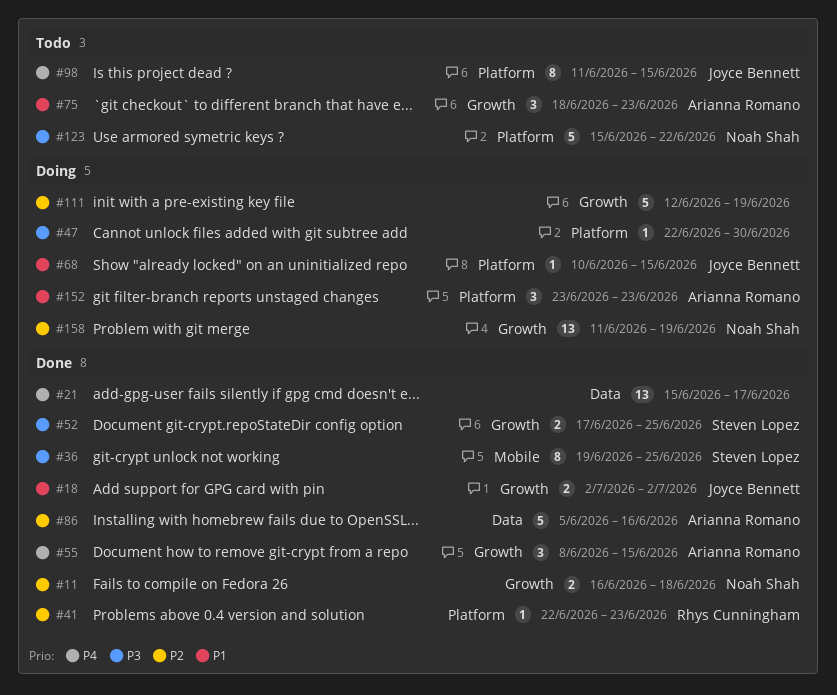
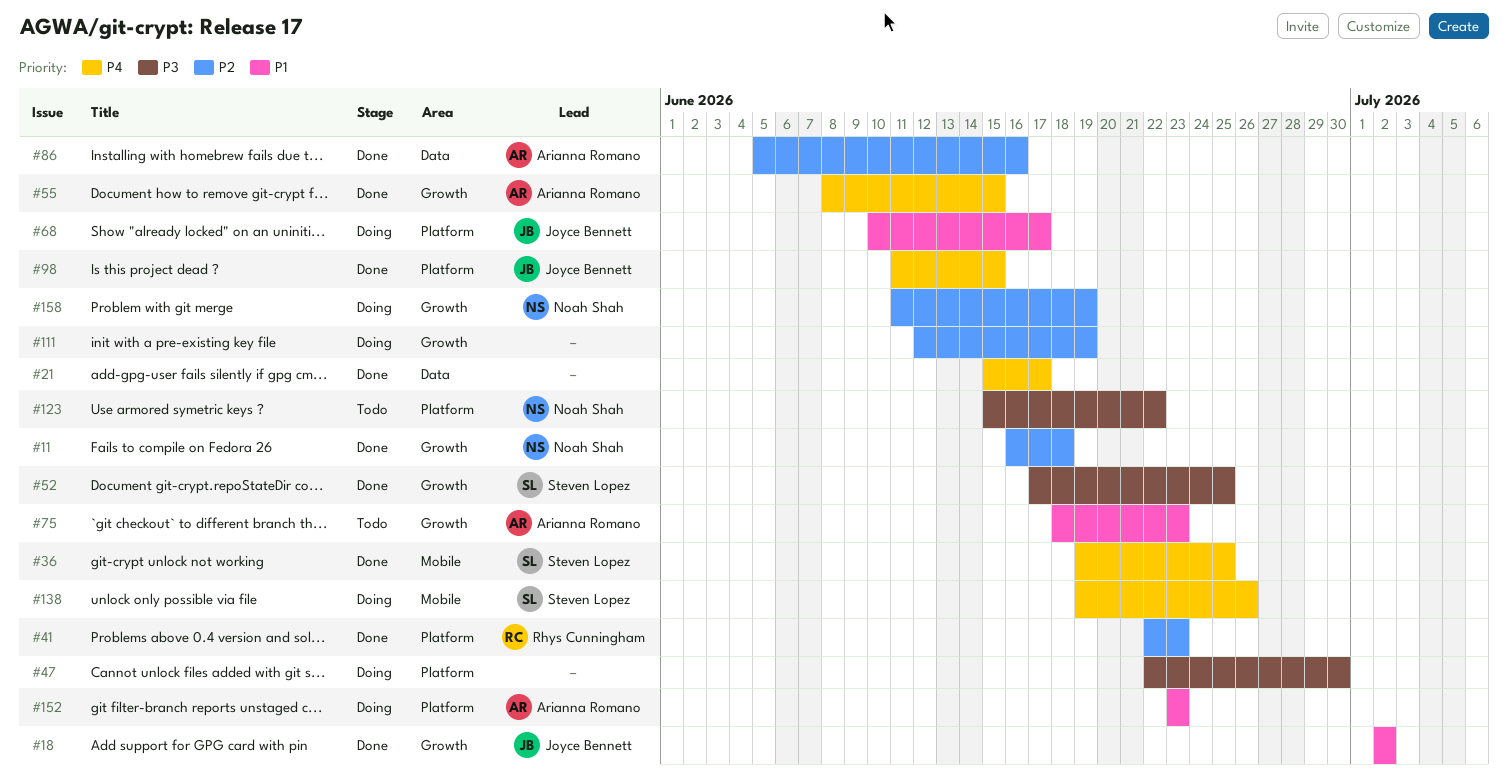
#36, priority: P3 -> P4
#68, due: Jun 15 -> Jun 17
#98, status: Todo -> Done
#138: none -> present

